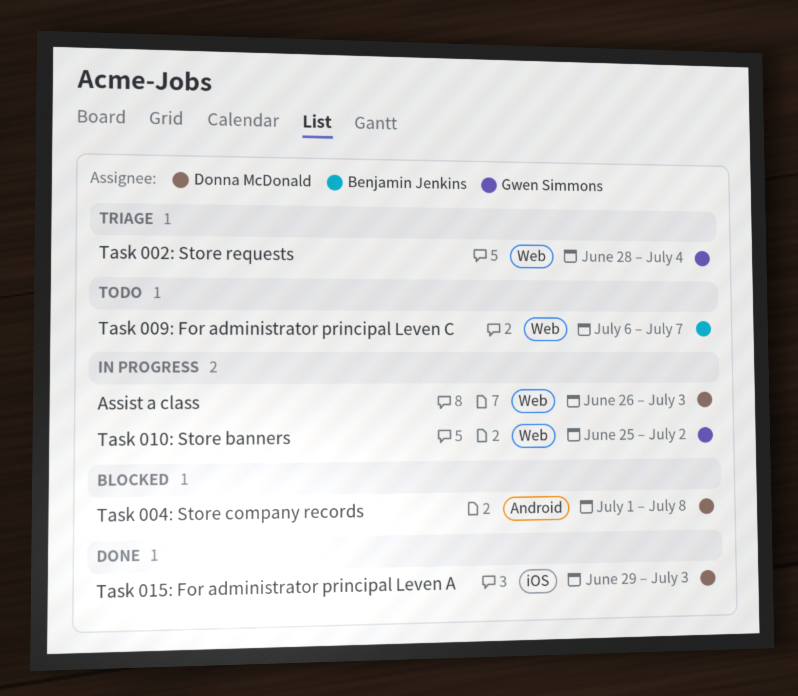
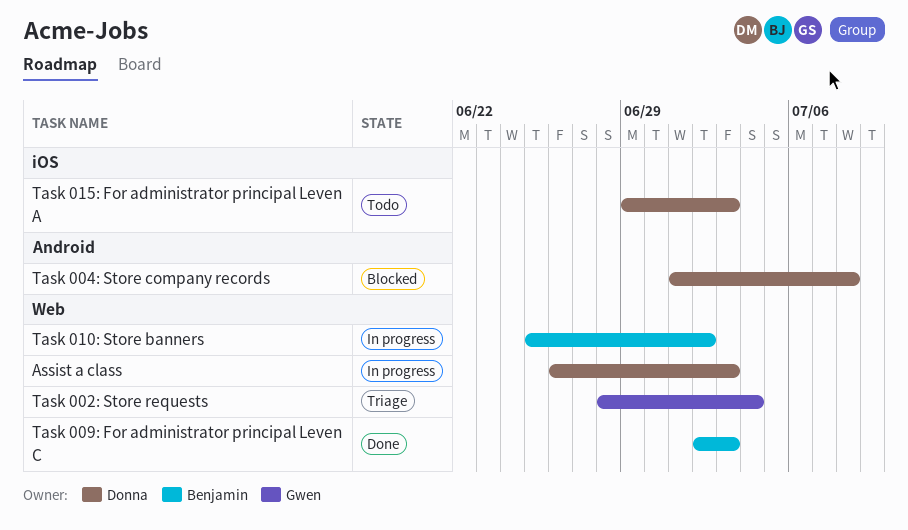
Task 009: For administrator principal Leven C, status: Todo -> Done
Task 009: For administrator principal Leven C, start: Jul 6 -> Jul 2
Task 009: For administrator principal Leven C, due: Jul 7 -> Jul 3
Task 010: Store banners, owner: Gwen Simmons -> Benjamin Jenkins
Task 015: For administrator principal Leven A, status: Done -> Todo

